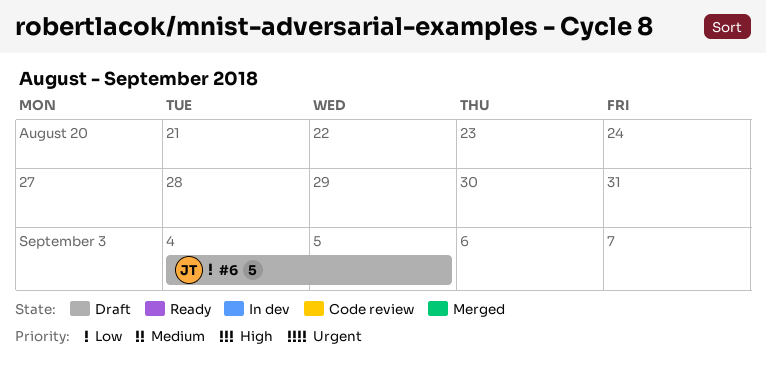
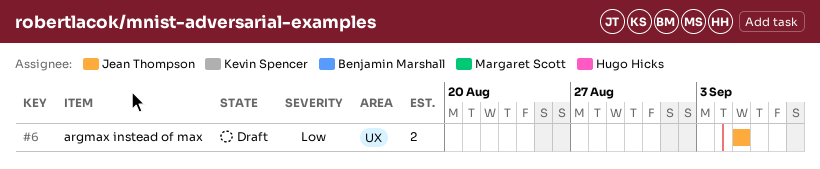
#6, estimate: 5 -> 2
#6, start: Sep 4 -> Sep 5

